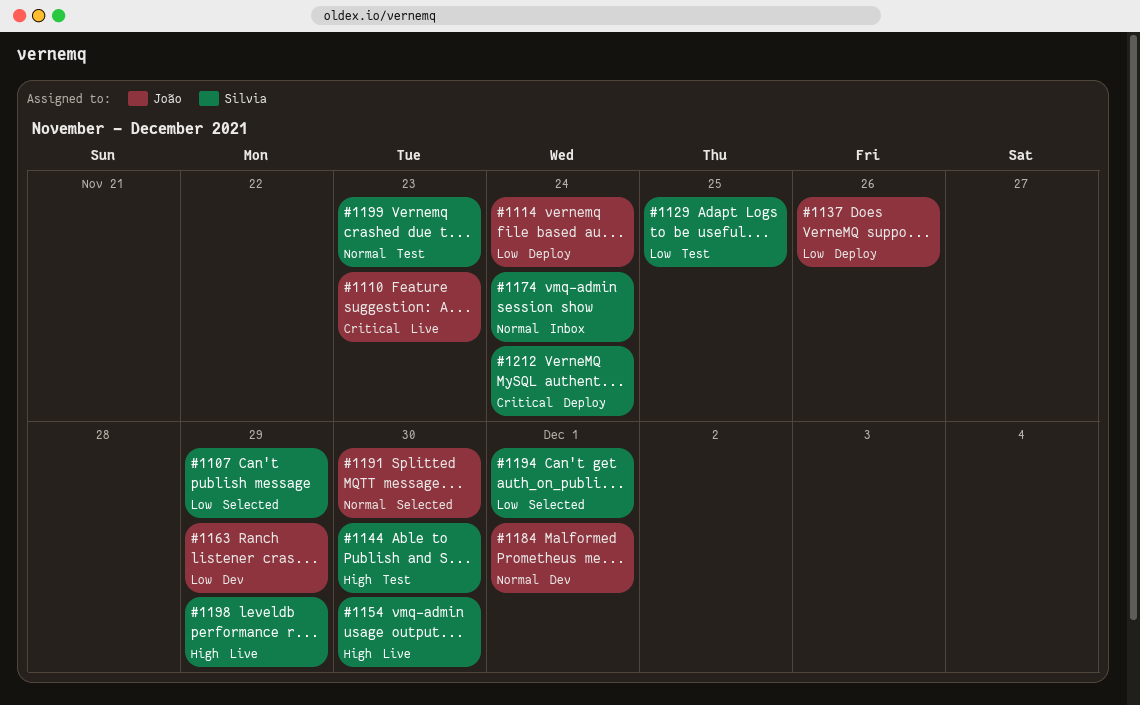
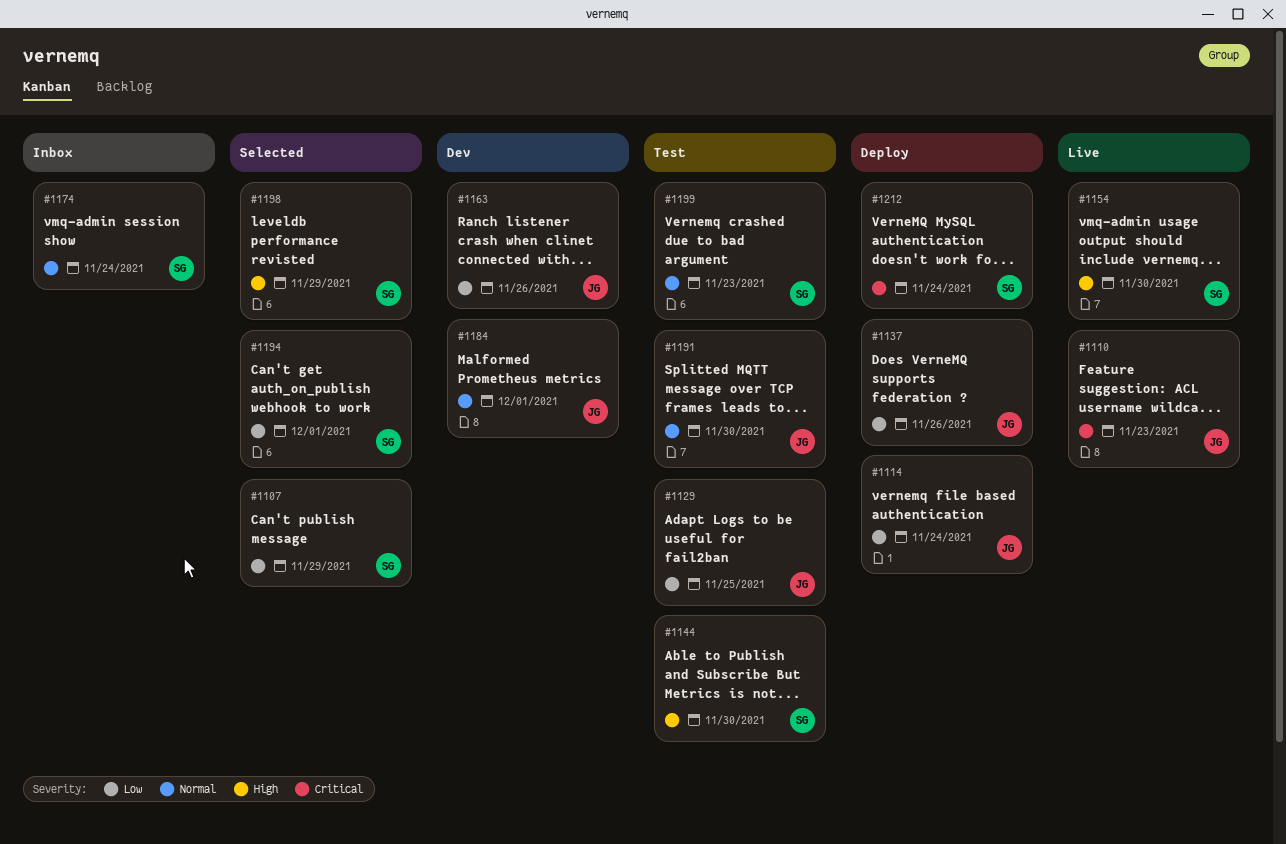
#1129, owner: Silvia -> João
#1163, due: Nov 29 -> Nov 26
#1191, status: Selected -> Test
#1198, status: Live -> Selected

